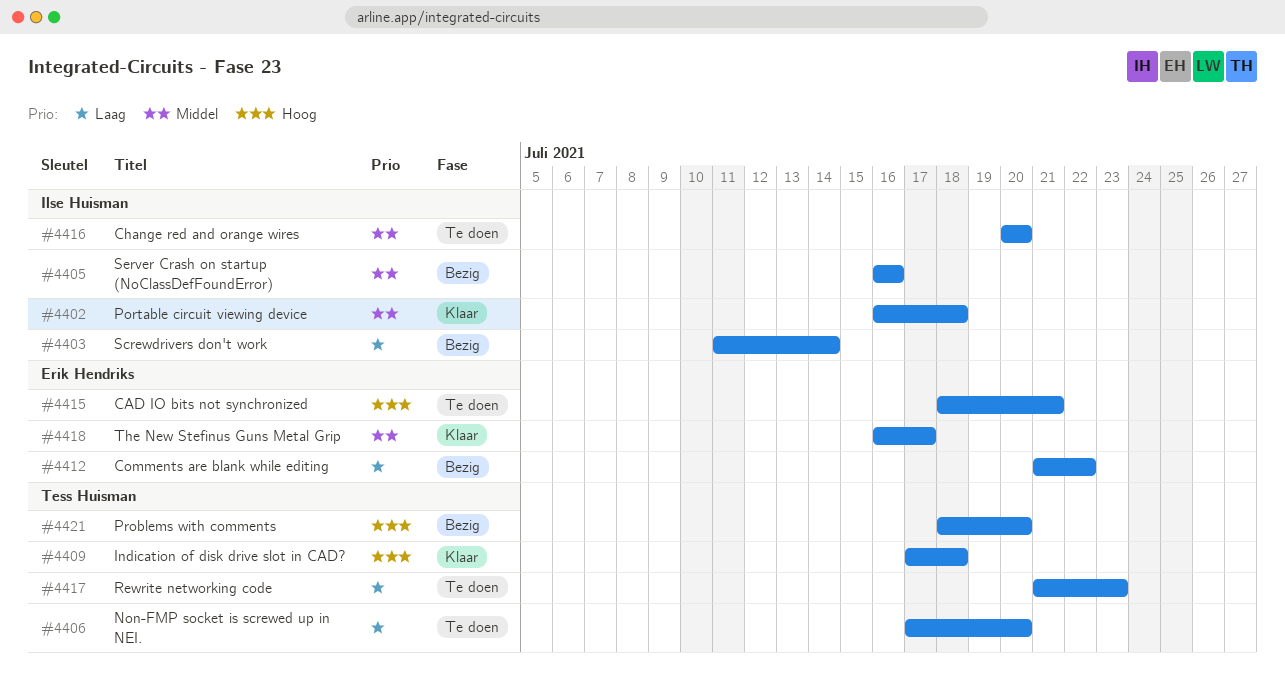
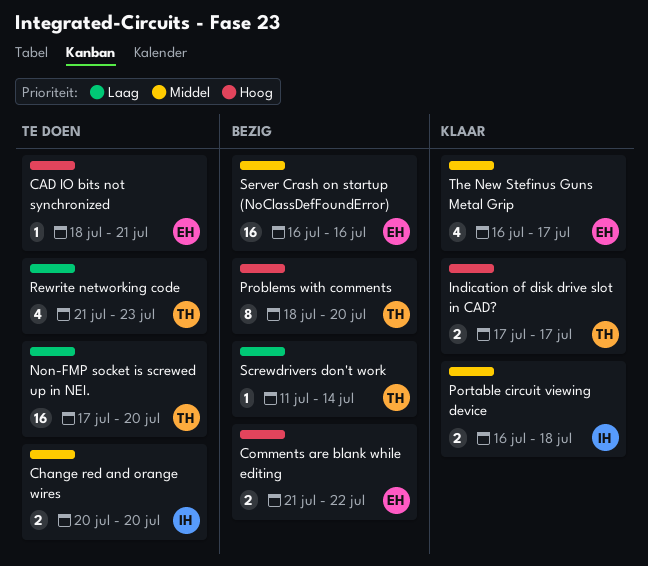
Comments are blank while editing, priority: Laag -> Hoog
Indication of disk drive slot in CAD?, due: Jul 18 -> Jul 17
Screwdrivers don't work, owner: Ilse Huisman -> Tess Huisman
Server Crash on startup (NoClassDefFoundError), owner: Ilse Huisman -> Erik Hendriks

